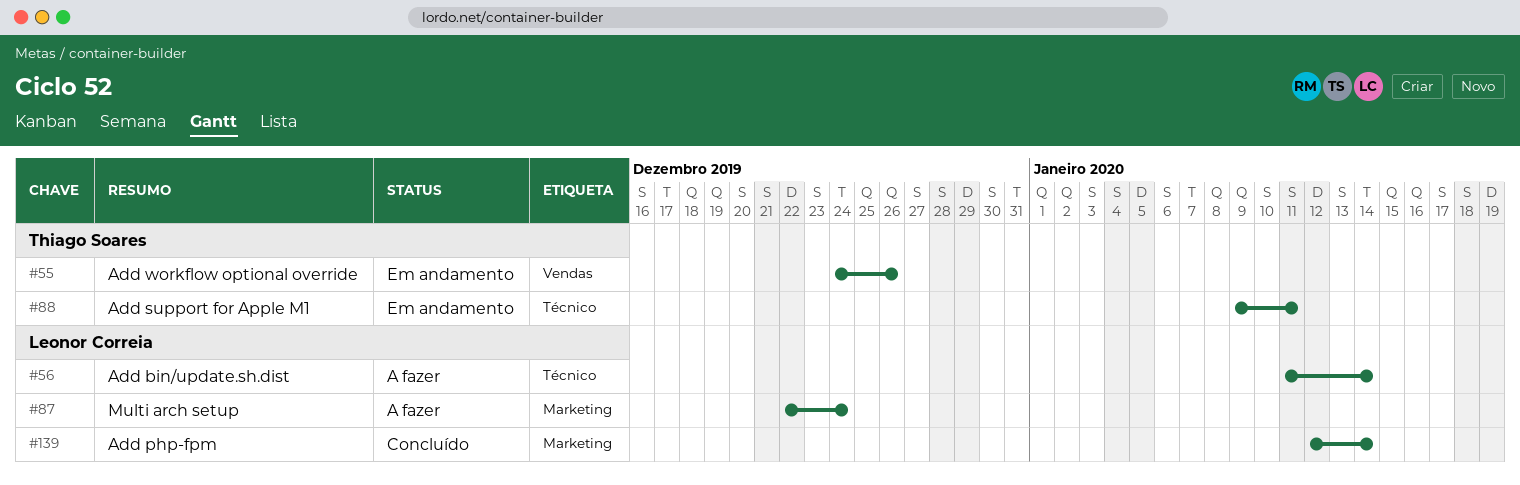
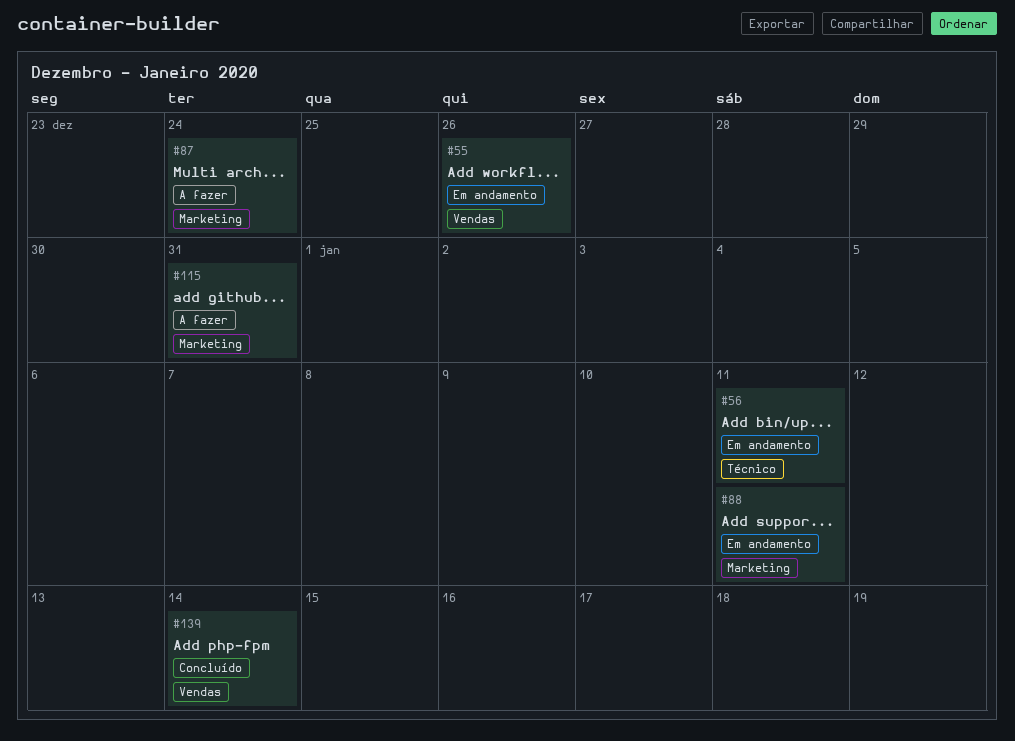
#56, status: A fazer -> Em andamento
#56, due: Jan 14 -> Jan 11
#88, label: Técnico -> Marketing
#115: none -> present
#139, label: Marketing -> Vendas

